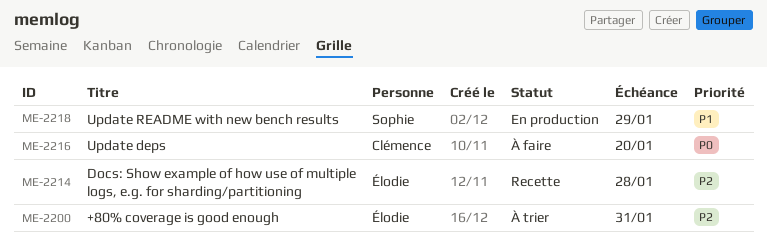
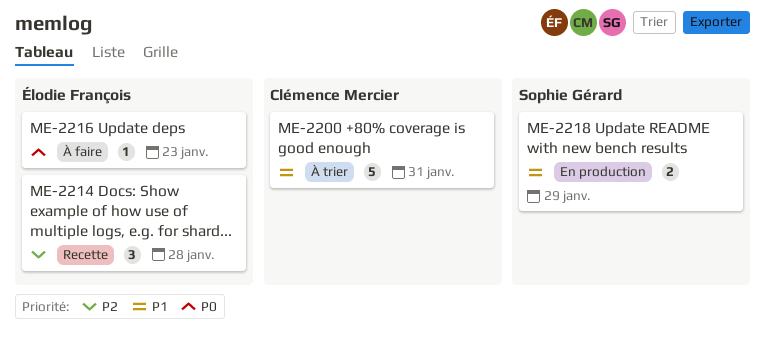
ME-2200, owner: Élodie François -> Clémence Mercier
ME-2200, priority: P2 -> P1
ME-2216, owner: Clémence Mercier -> Élodie François
ME-2216, due: Jan 20 -> Jan 23

